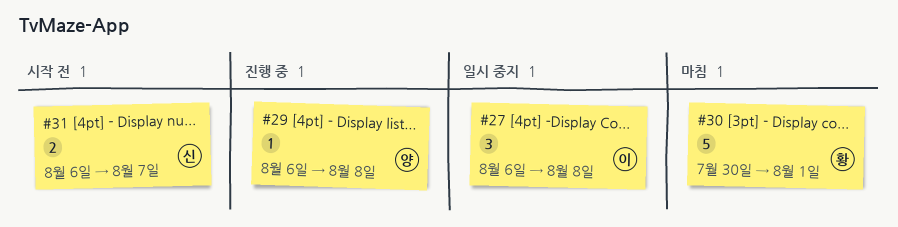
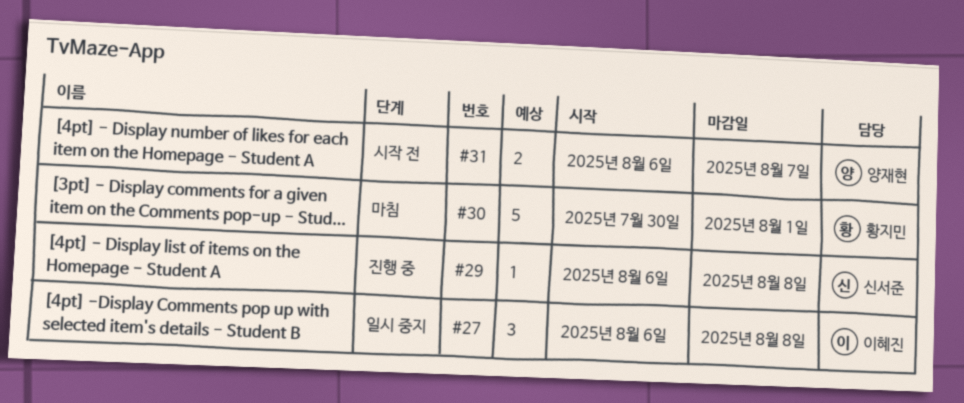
#29, owner: 양재현 -> 신서준
#31, owner: 신서준 -> 양재현

